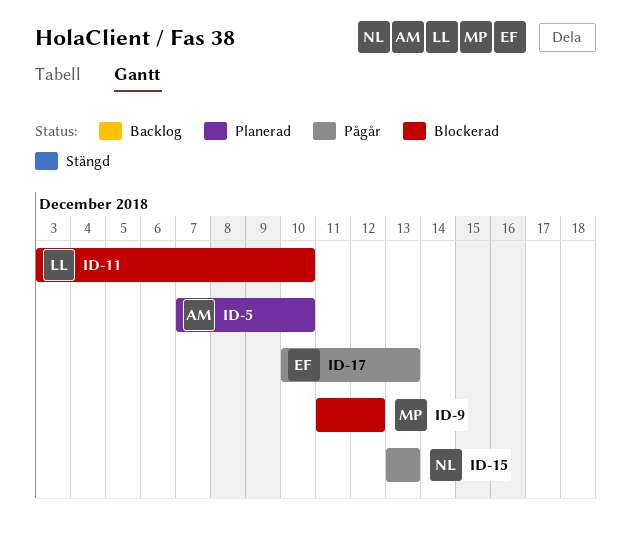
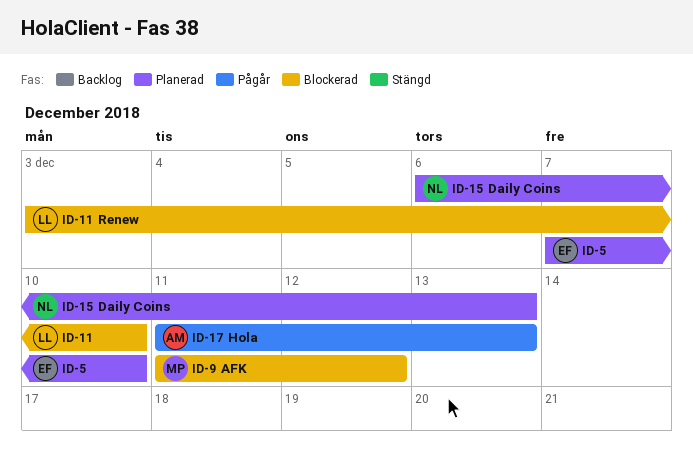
ID-5, owner: AM -> EF
ID-15, status: Pågår -> Planerad
ID-15, start: Dec 13 -> Dec 6
ID-17, owner: EF -> AM
ID-17, start: Dec 10 -> Dec 11

